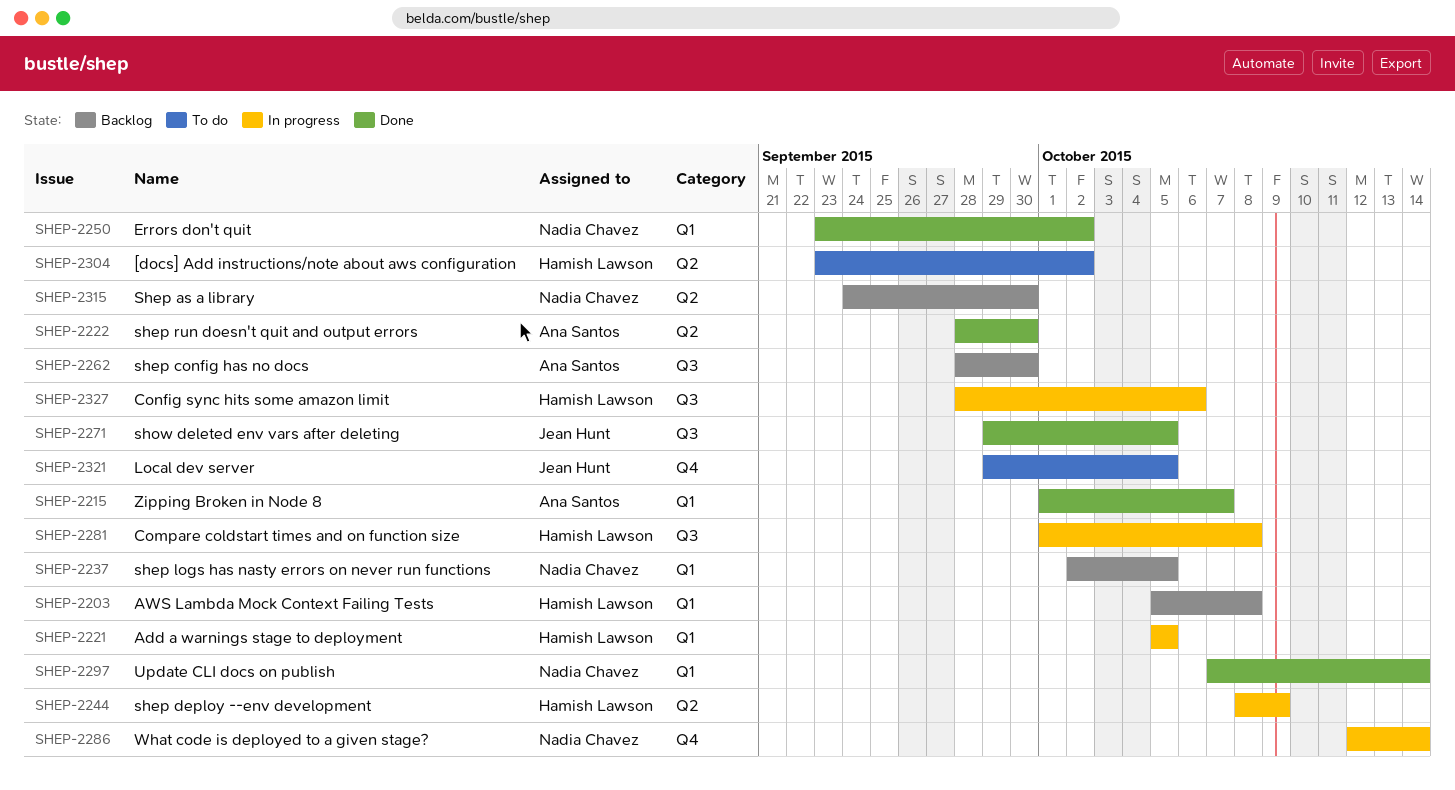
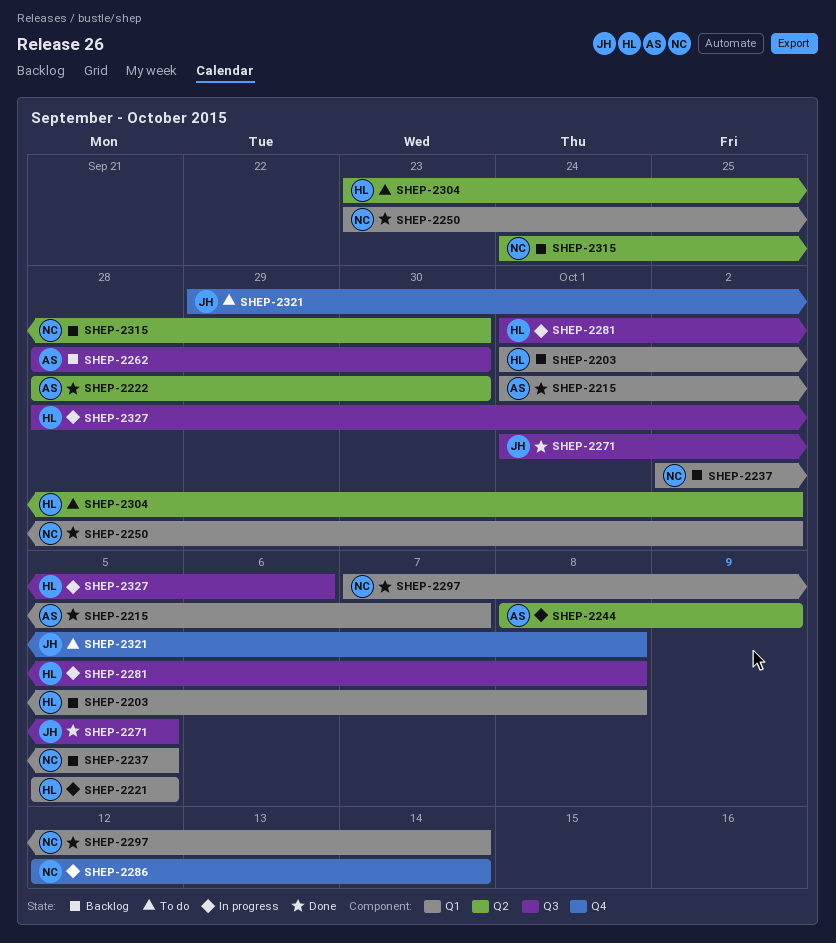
SHEP-2203, start: Oct 5 -> Oct 1
SHEP-2244, owner: Hamish Lawson -> Ana Santos
SHEP-2271, start: Sep 29 -> Oct 1
SHEP-2321, due: Oct 5 -> Oct 8

